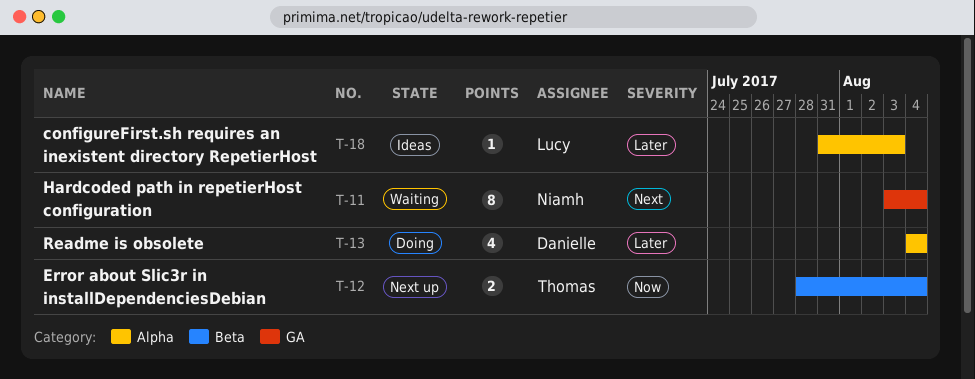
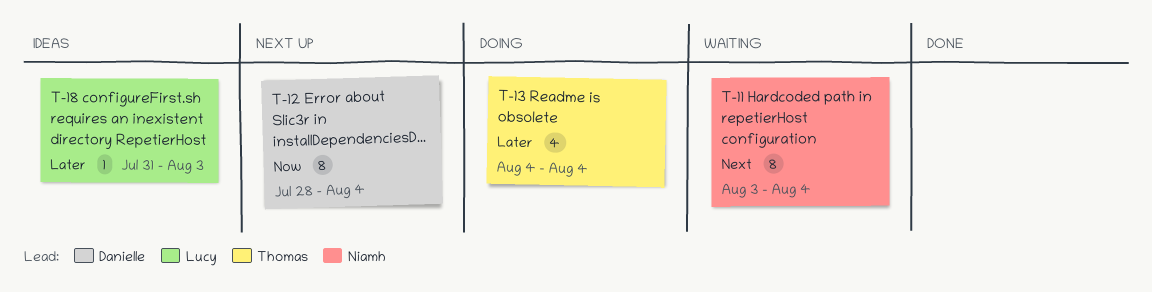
T-12, owner: Thomas -> Danielle
T-12, estimate: 2 -> 8
T-13, owner: Danielle -> Thomas

